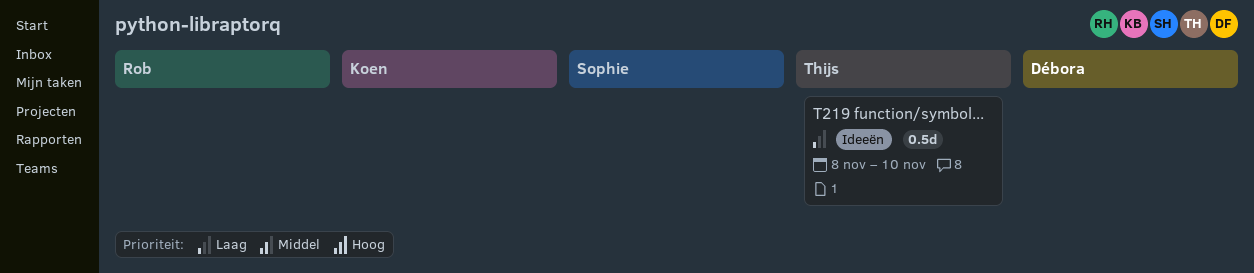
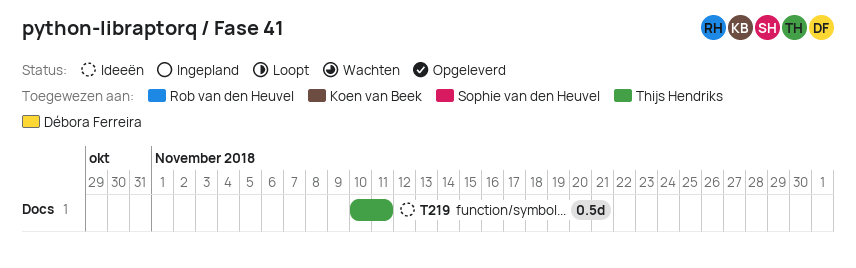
T219, start: Nov 8 -> Nov 10
T219, due: Nov 10 -> Nov 11

